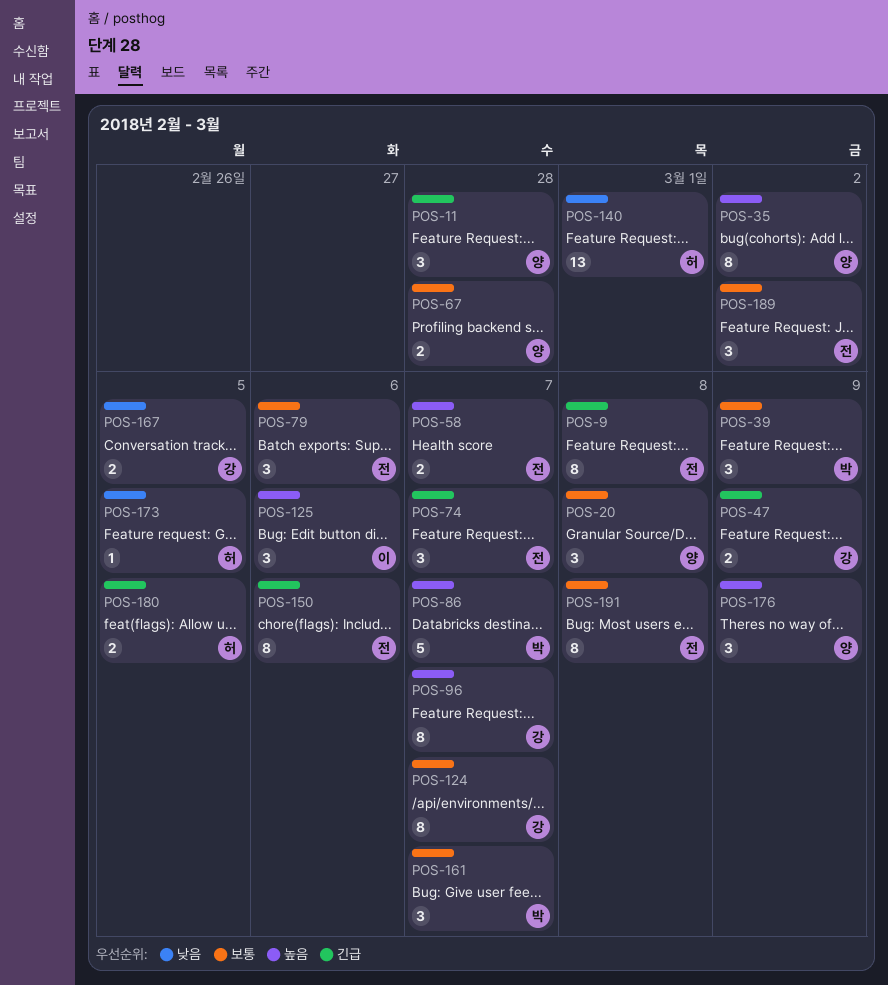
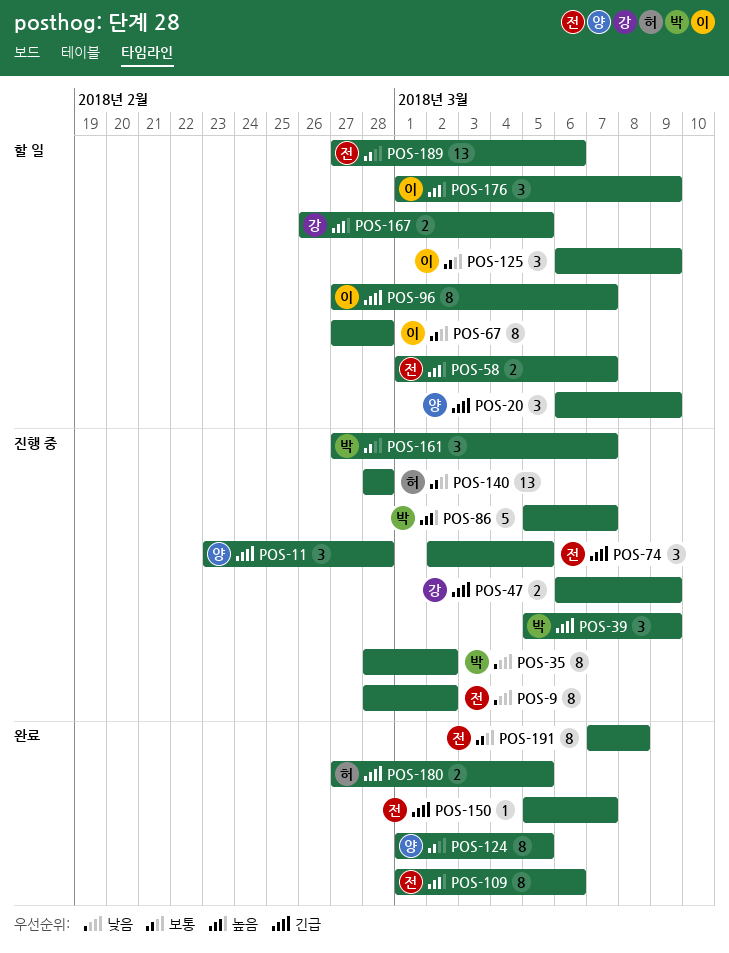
POS-9, priority: 긴급 -> 낮음
POS-9, due: Mar 8 -> Mar 2
POS-20, priority: 보통 -> 긴급
POS-20, due: Mar 8 -> Mar 9
POS-35, owner: 양 -> 박
POS-35, priority: 높음 -> 낮음
POS-39, priority: 보통 -> 긴급
POS-67, owner: 양 -> 이
POS-67, estimate: 2 -> 8
POS-74, due: Mar 7 -> Mar 5
POS-79: present -> none
POS-96, owner: 강 -> 이
POS-96, priority: 높음 -> 긴급
POS-109: none -> present
POS-124, owner: 강 -> 양
POS-124, due: Mar 7 -> Mar 5
POS-125, priority: 높음 -> 보통
POS-125, due: Mar 6 -> Mar 9
POS-140, priority: 낮음 -> 보통
POS-140, due: Mar 1 -> Feb 28
POS-150, estimate: 8 -> 1
POS-150, due: Mar 6 -> Mar 7
POS-167, priority: 낮음 -> 높음
POS-173: present -> none
POS-176, owner: 양 -> 이
POS-189, estimate: 3 -> 13
POS-189, due: Mar 2 -> Mar 6

